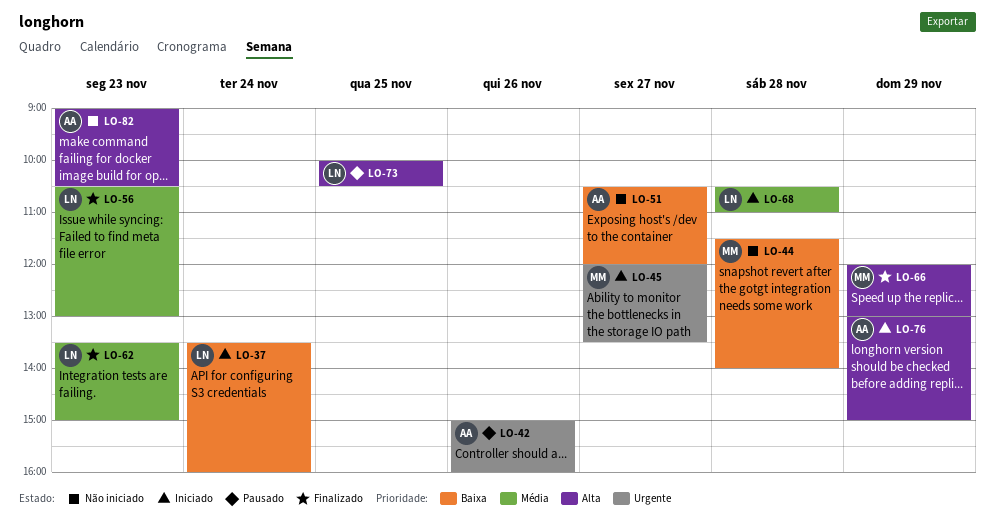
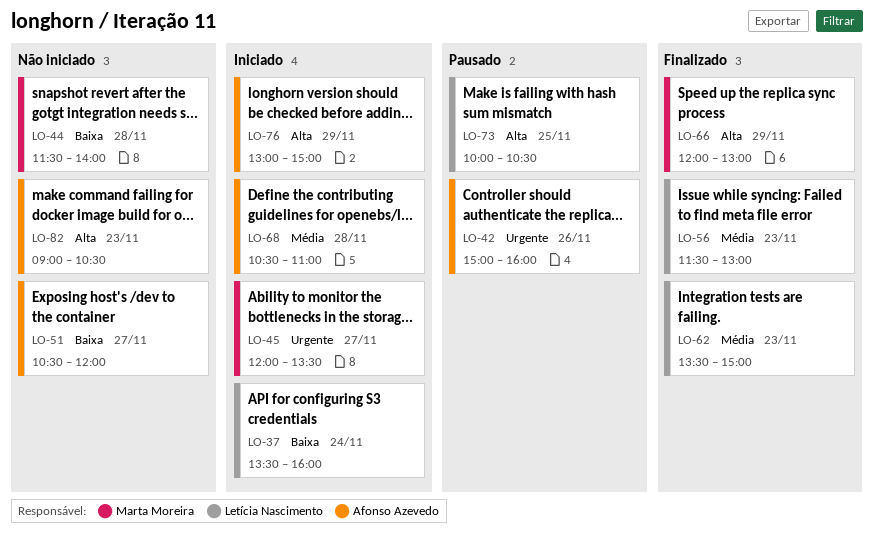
LO-56, begins: 10:30 -> 11:30
LO-68, owner: Letícia Nascimento -> Afonso Azevedo

